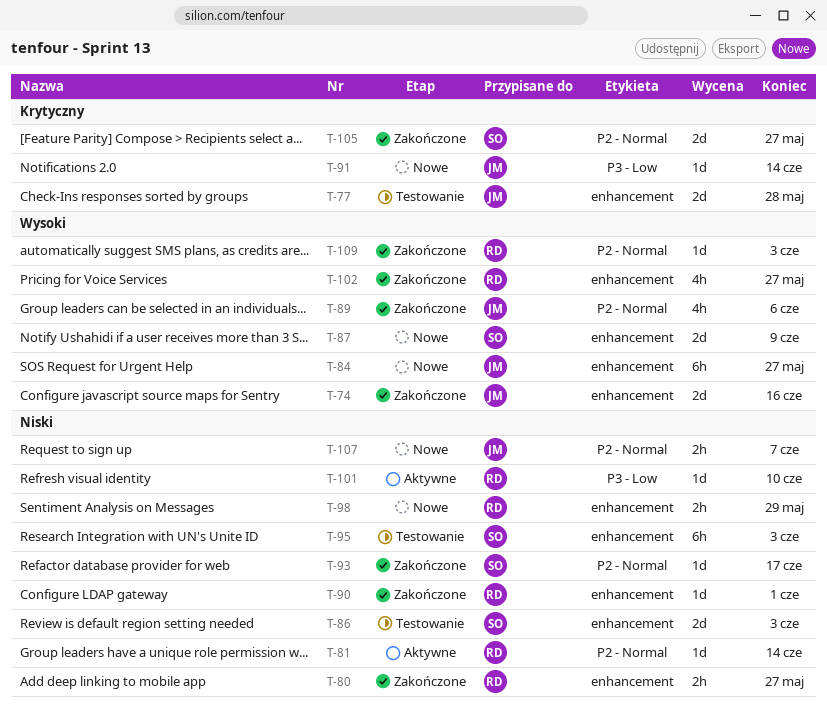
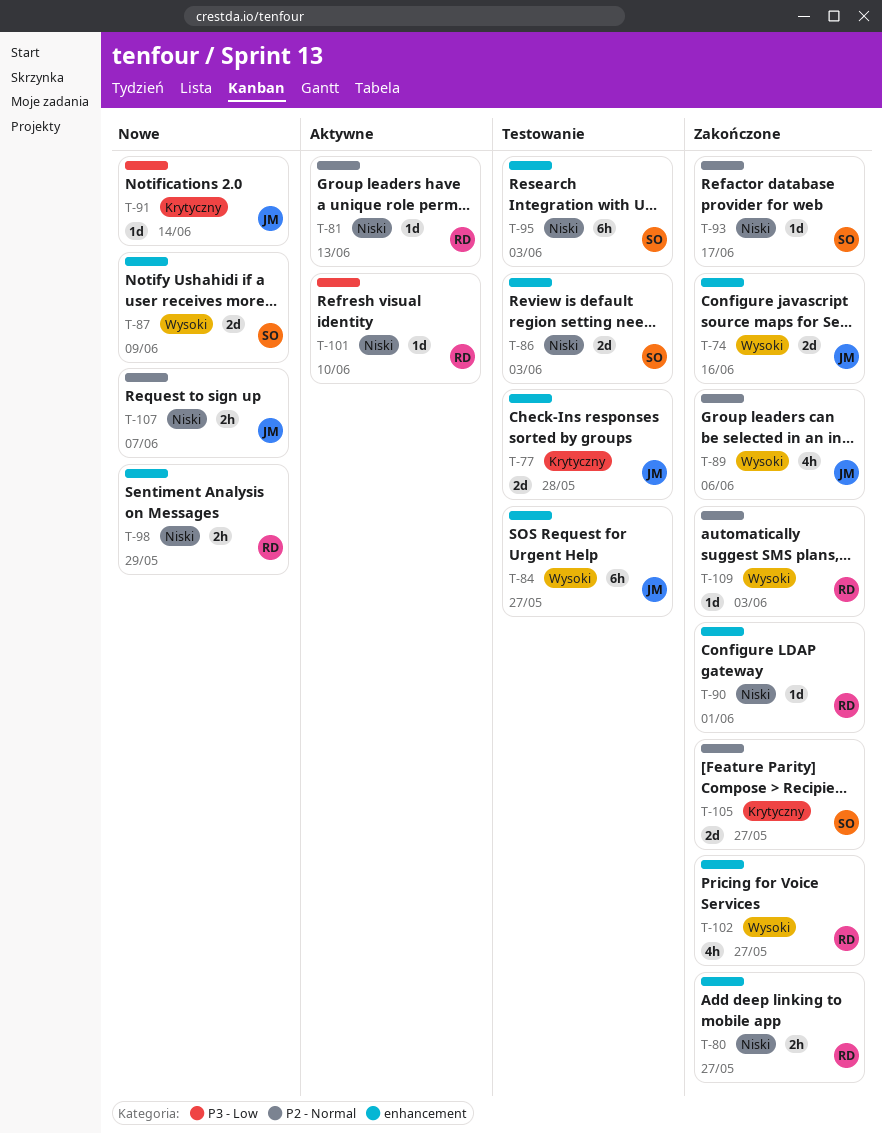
T-81, due: Jun 14 -> Jun 13
T-84, status: Nowe -> Testowanie

